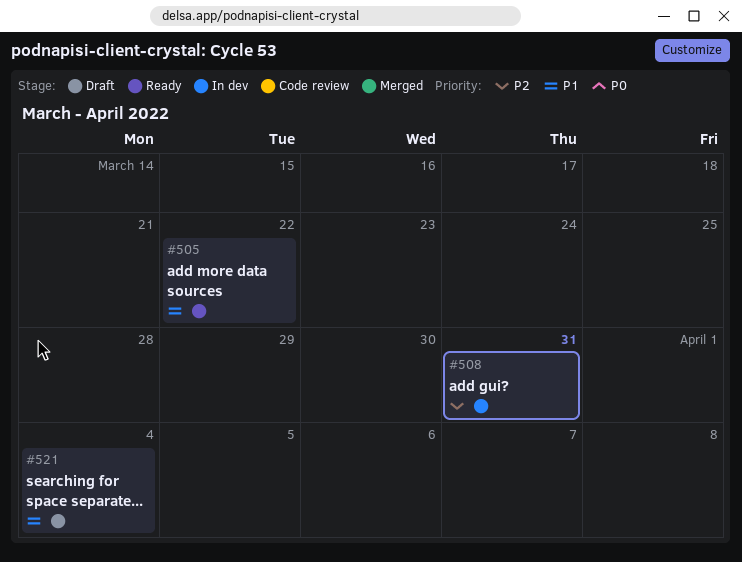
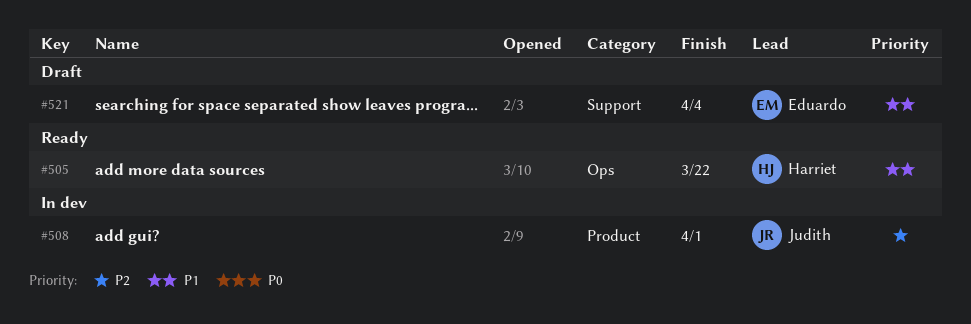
#508, due: Mar 31 -> Apr 1

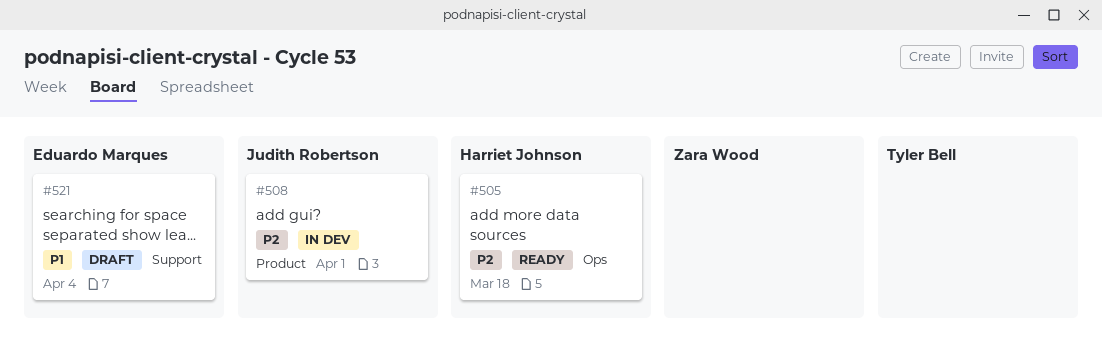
#505, priority: P1 -> P2
#505, due: Mar 22 -> Mar 18

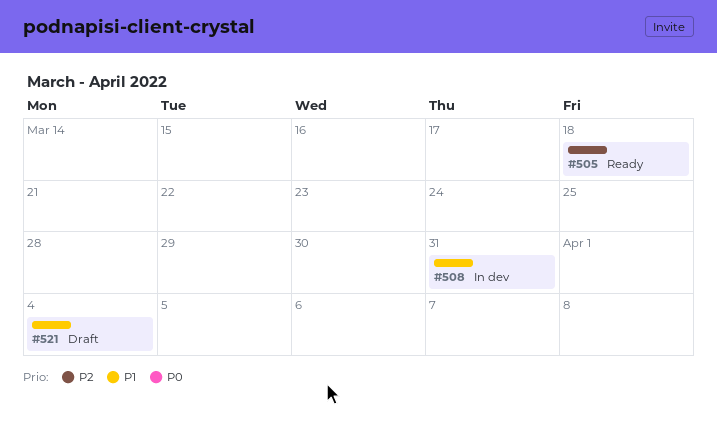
#508, priority: P2 -> P1
#508, due: Apr 1 -> Mar 31

